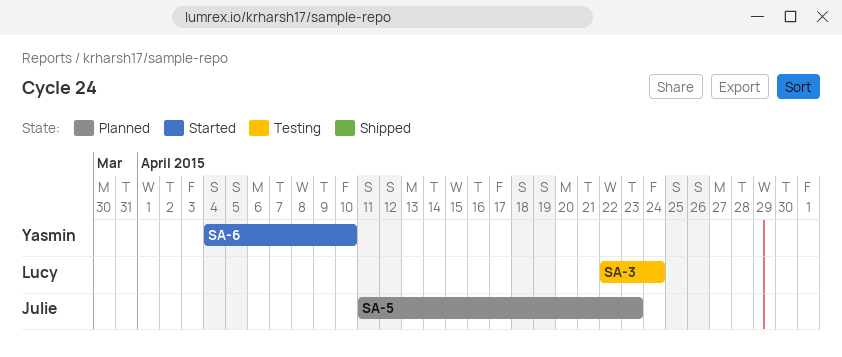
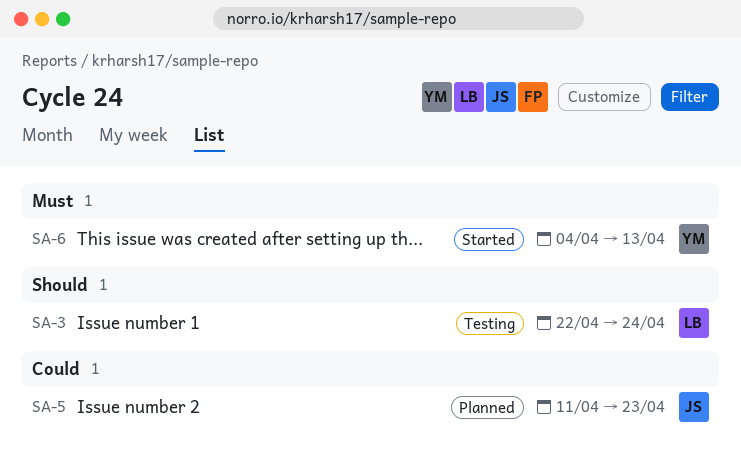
SA-6, due: Apr 10 -> Apr 13

